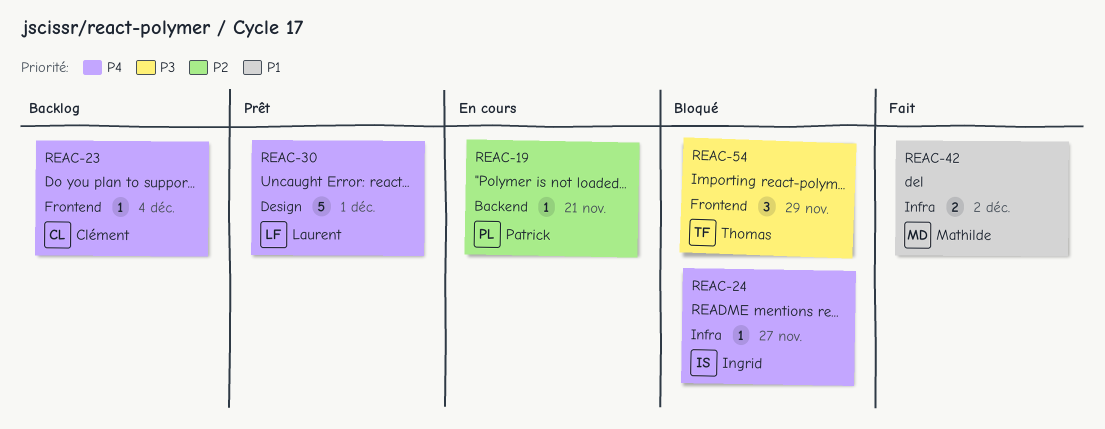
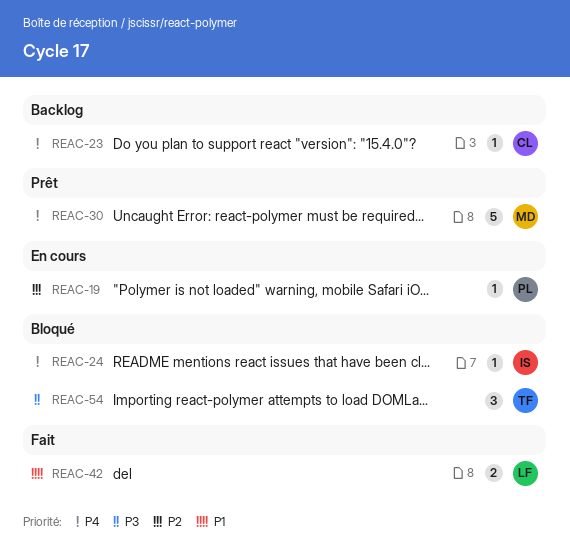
REAC-30, owner: Laurent -> Mathilde
REAC-42, owner: Mathilde -> Laurent

